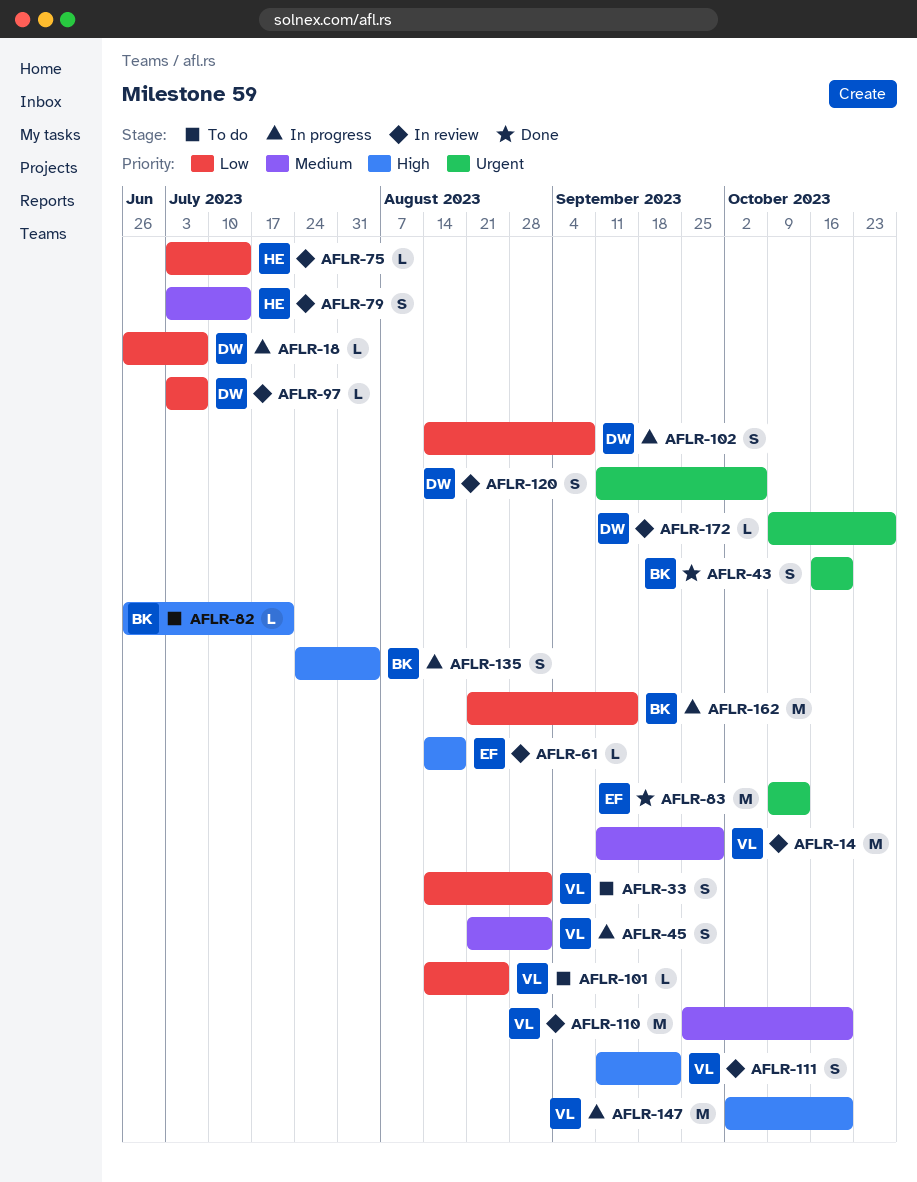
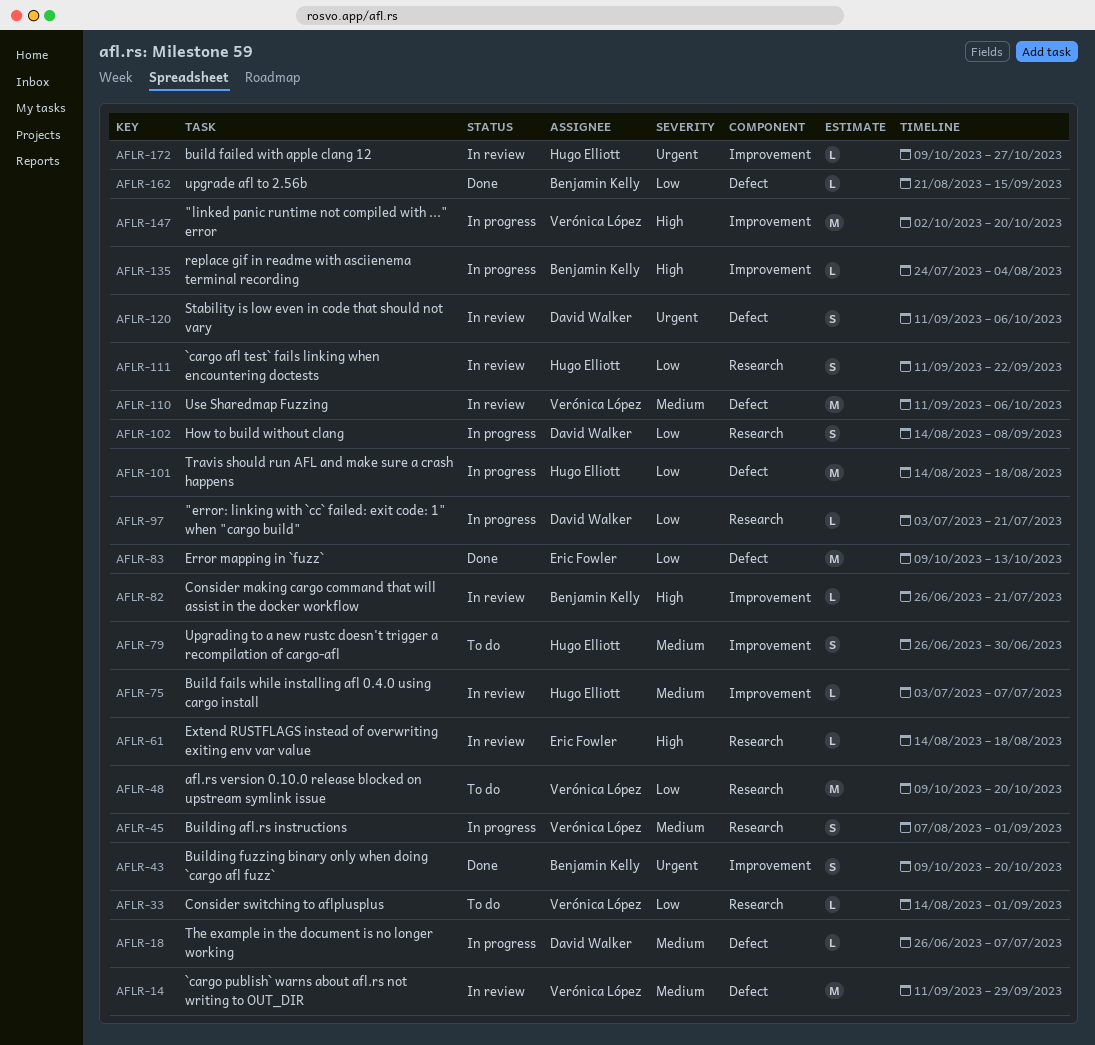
AFLR-18, priority: Low -> Medium
AFLR-33, estimate: S -> L
AFLR-43, start: Oct 16 -> Oct 9
AFLR-45, start: Aug 21 -> Aug 7
AFLR-48: none -> present
AFLR-75, priority: Low -> Medium
AFLR-75, due: Jul 14 -> Jul 7
AFLR-79, status: In review -> To do
AFLR-79, start: Jul 3 -> Jun 26
AFLR-79, due: Jul 14 -> Jun 30
AFLR-82, status: To do -> In review
AFLR-83, priority: Urgent -> Low
AFLR-97, status: In review -> In progress
AFLR-97, due: Jul 7 -> Jul 21
AFLR-101, status: To do -> In progress
AFLR-101, owner: Verónica López -> Hugo Elliott
AFLR-101, estimate: L -> M
AFLR-101, due: Aug 25 -> Aug 18
AFLR-110, start: Sep 25 -> Sep 11
AFLR-110, due: Oct 20 -> Oct 6
AFLR-111, owner: Verónica López -> Hugo Elliott
AFLR-111, priority: High -> Low
AFLR-135, estimate: S -> L
AFLR-162, status: In progress -> Done
AFLR-162, estimate: M -> L
AFLR-172, owner: David Walker -> Hugo Elliott

